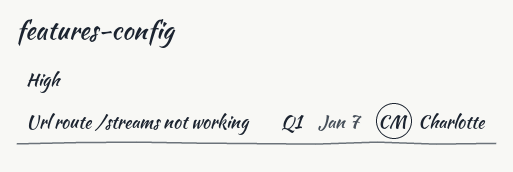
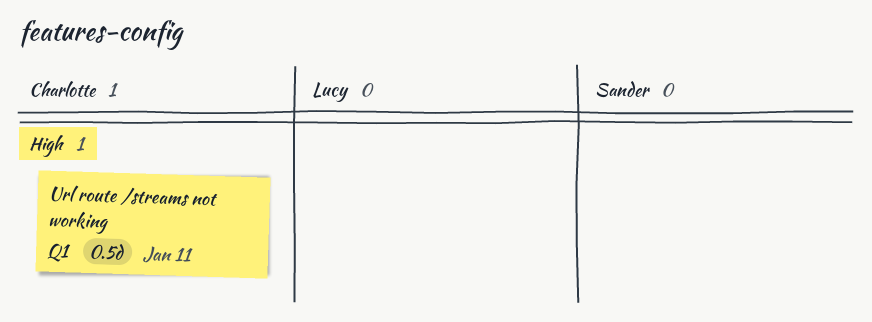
Url route /streams not working, due: Jan 7 -> Jan 11

